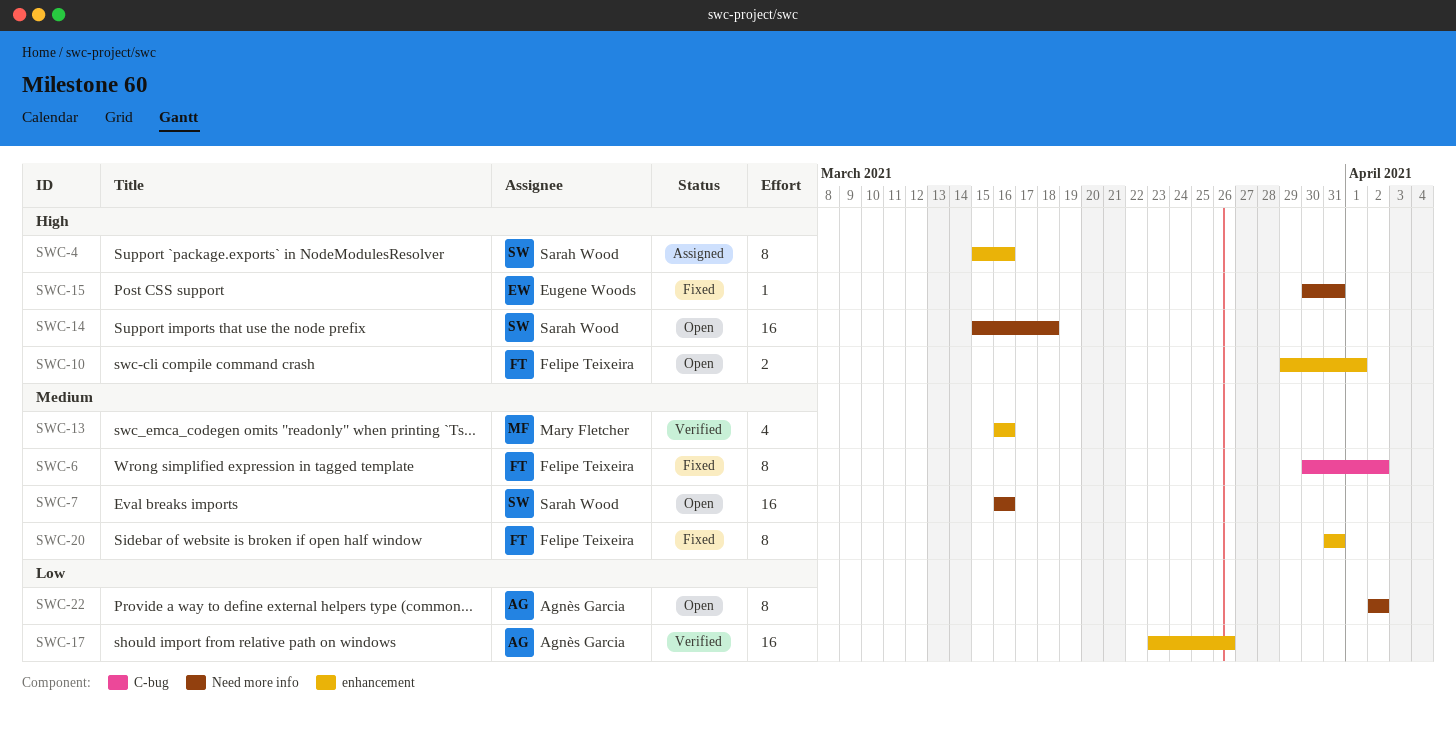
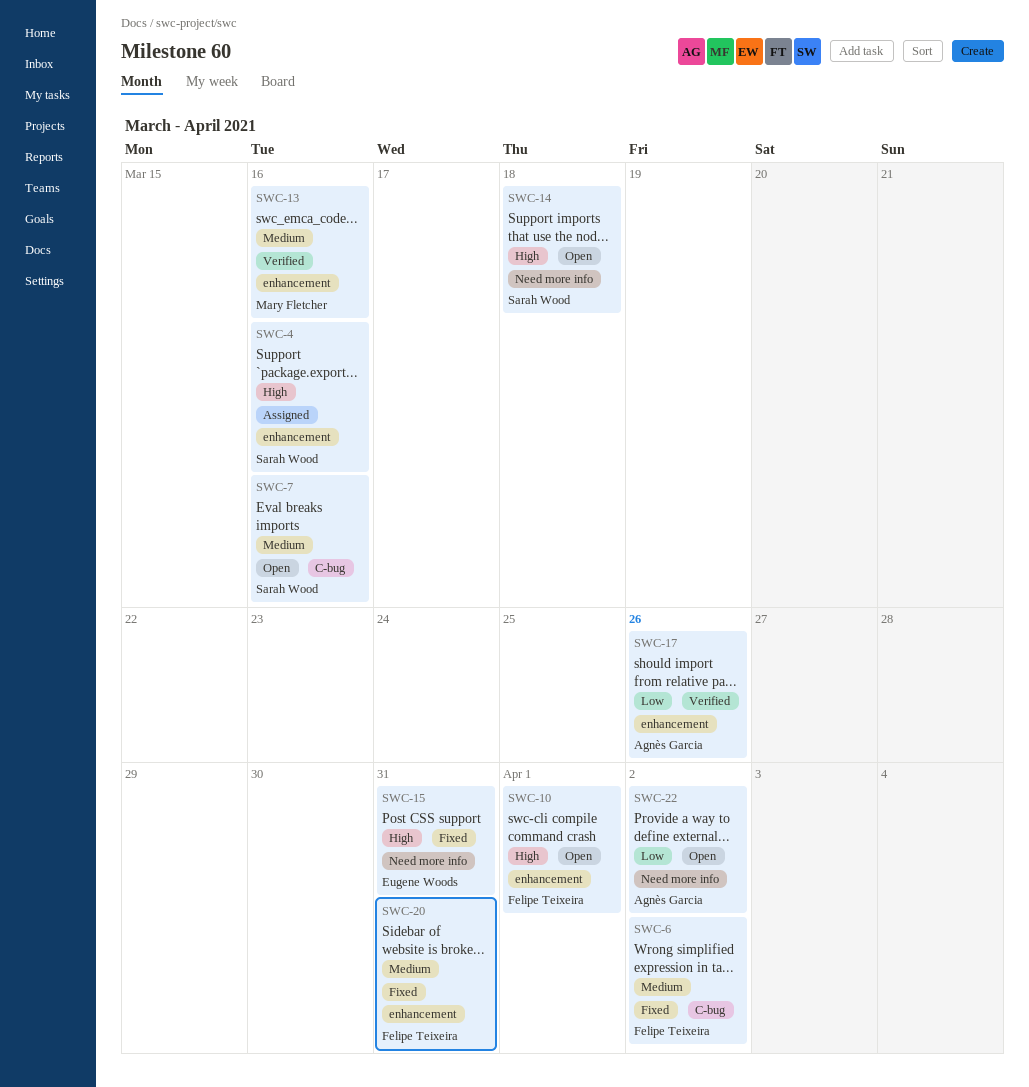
SWC-7, label: Need more info -> C-bug

